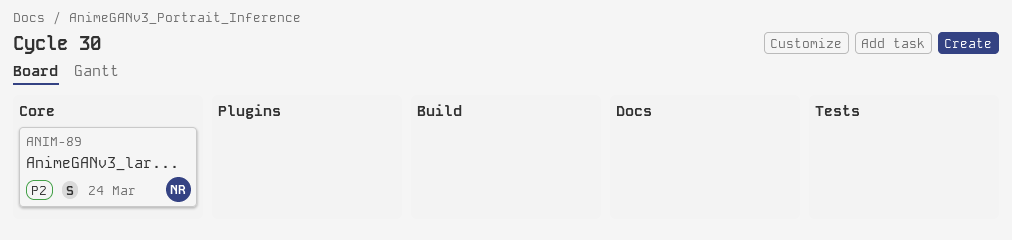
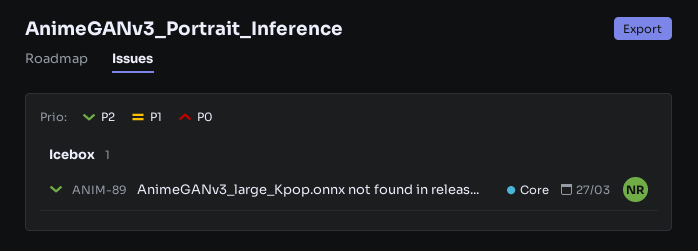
ANIM-89, due: Mar 24 -> Mar 27

